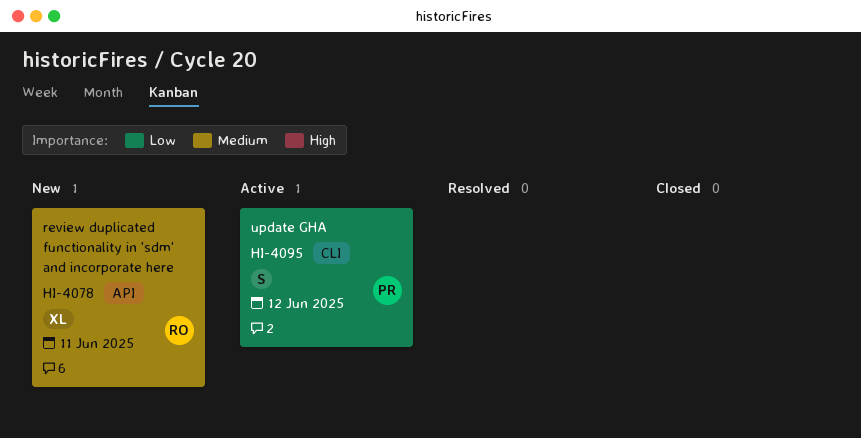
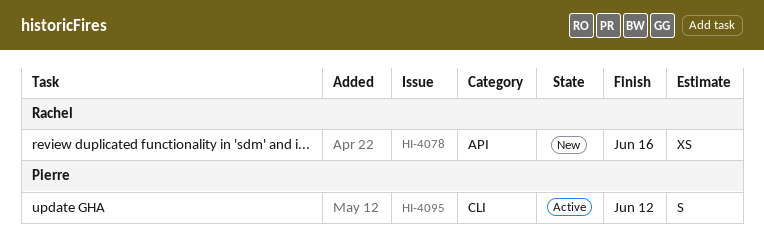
HI-4078, estimate: XL -> XS
HI-4078, due: Jun 11 -> Jun 16

